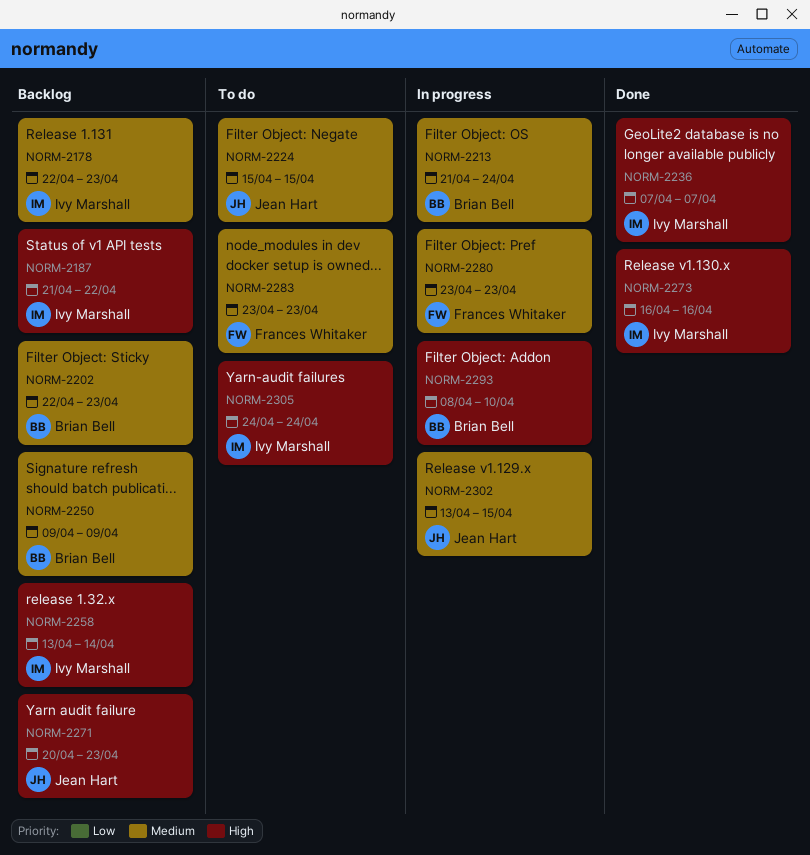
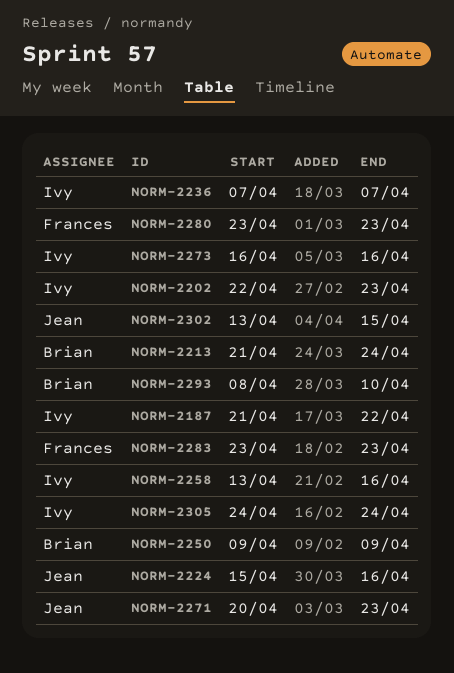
NORM-2178: present -> none
NORM-2202, owner: Brian Bell -> Ivy Marshall
NORM-2224, due: Apr 15 -> Apr 16
NORM-2258, due: Apr 14 -> Apr 16

